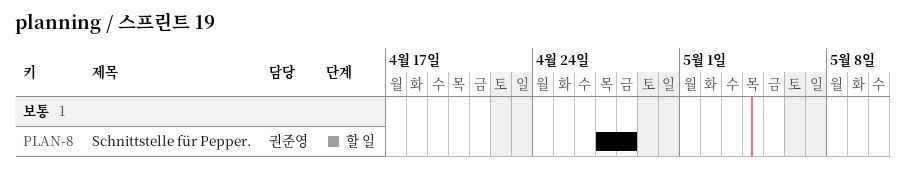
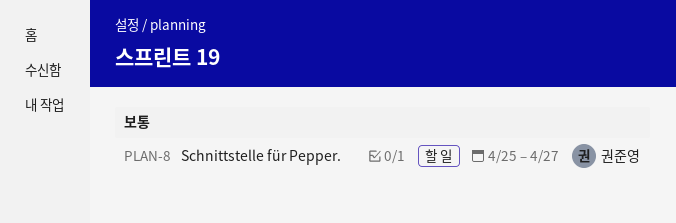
PLAN-8, start: Apr 27 -> Apr 25
PLAN-8, due: Apr 28 -> Apr 27

